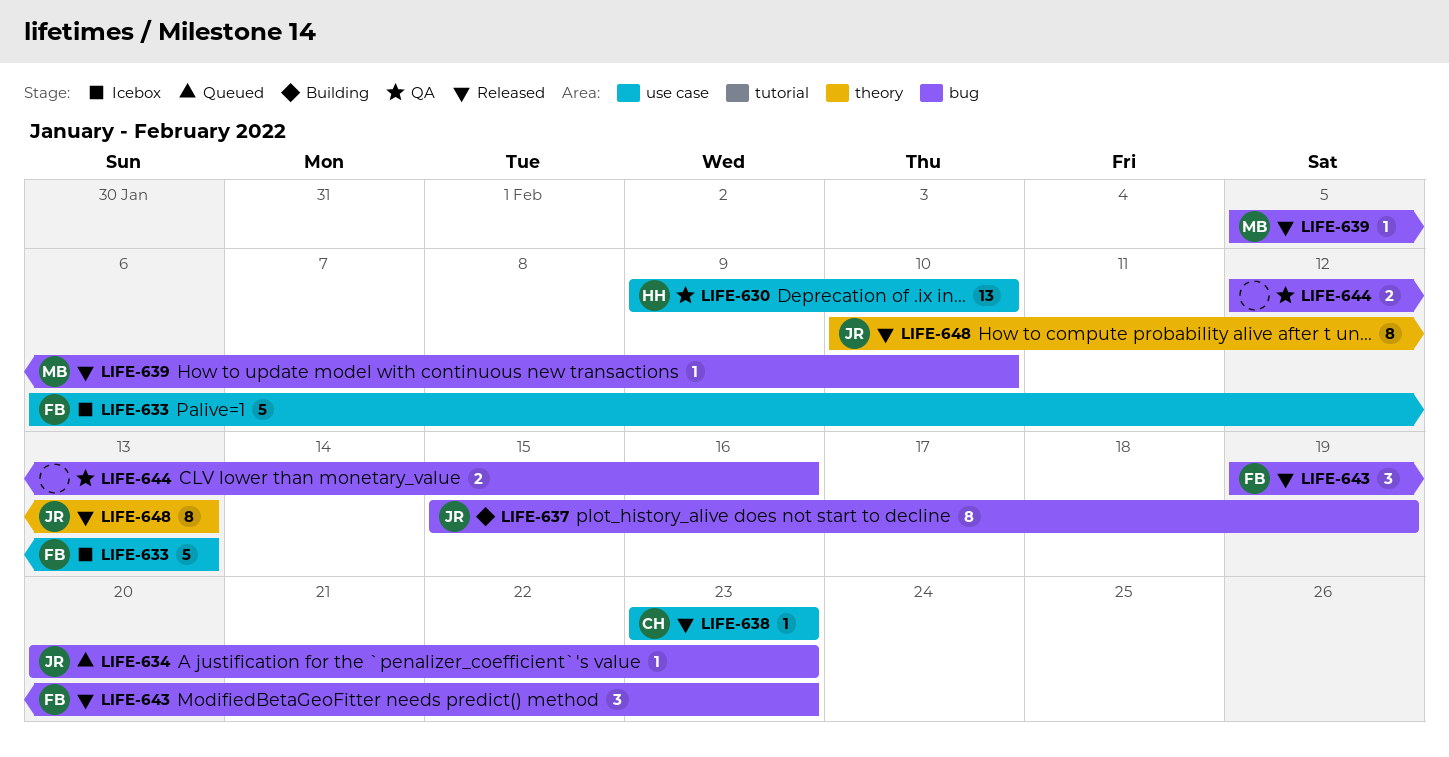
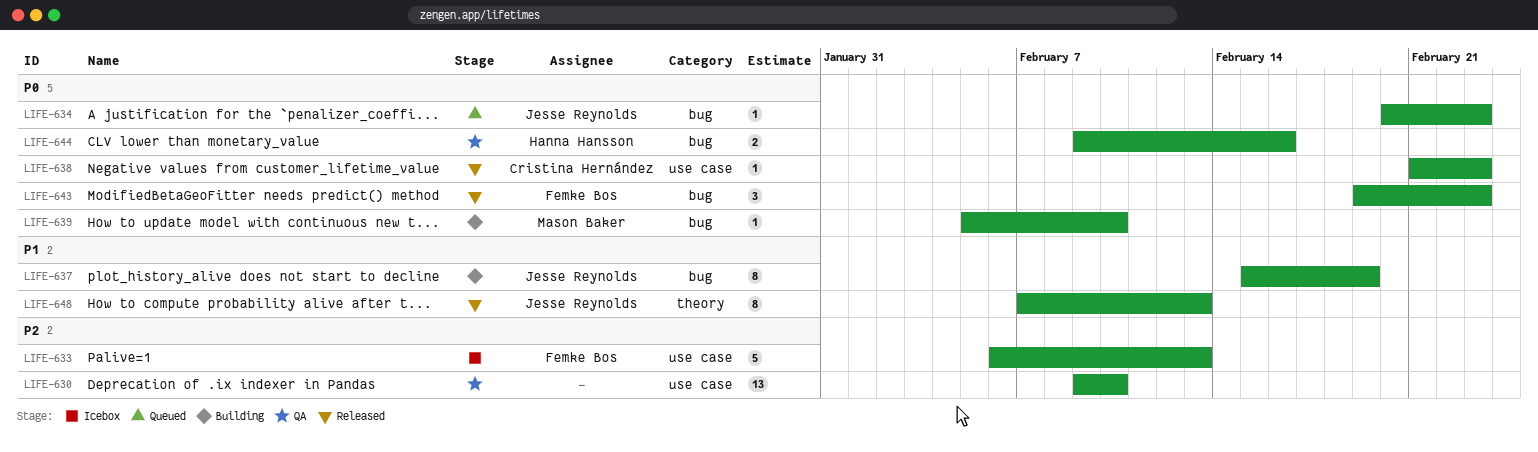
LIFE-630, owner: Hanna Hansson -> none
LIFE-638, start: Feb 23 -> Feb 21
LIFE-639, status: Released -> Building
LIFE-644, owner: none -> Hanna Hansson
LIFE-644, start: Feb 12 -> Feb 9
LIFE-648, start: Feb 10 -> Feb 7

